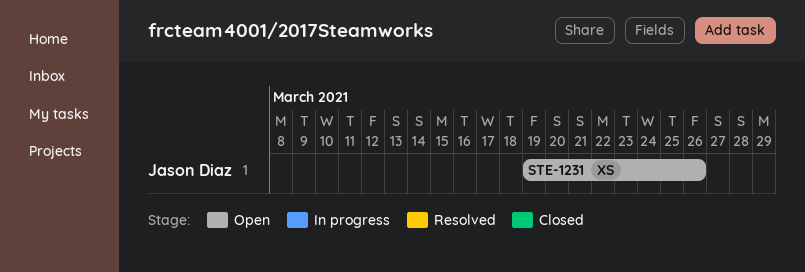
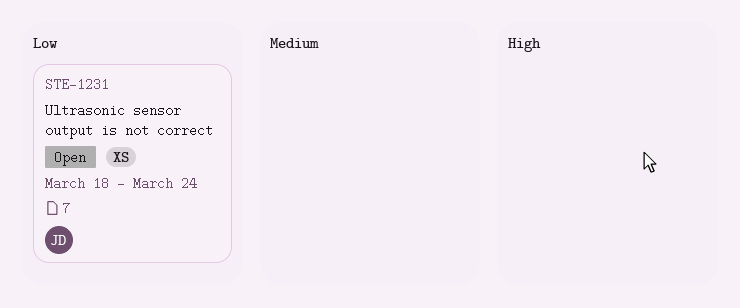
STE-1231, start: Mar 19 -> Mar 18
STE-1231, due: Mar 26 -> Mar 24

